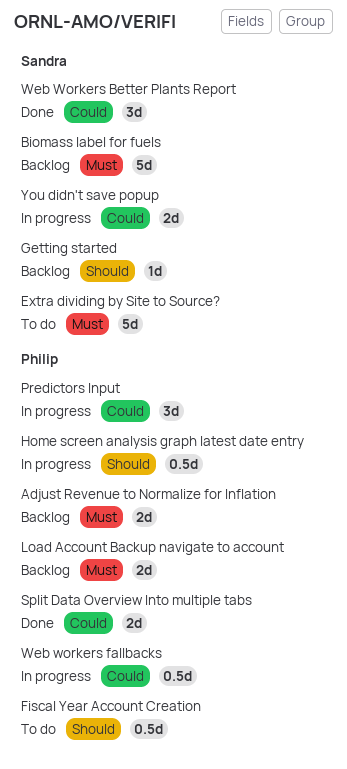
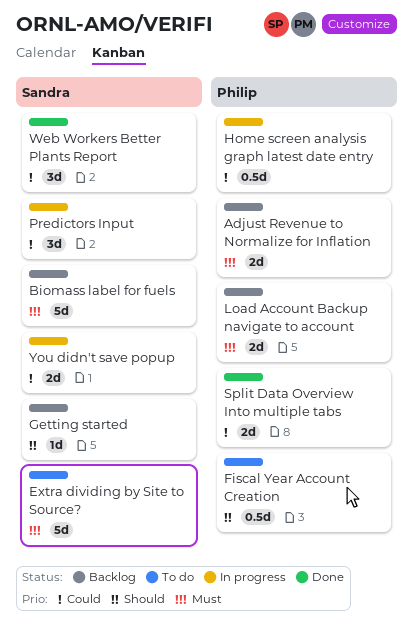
Home screen analysis graph latest date entry, priority: Should -> Could
Predictors Input, owner: Philip -> Sandra
Web workers fallbacks: present -> none

